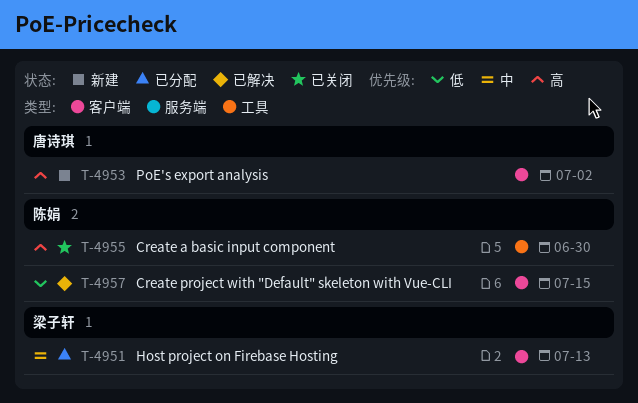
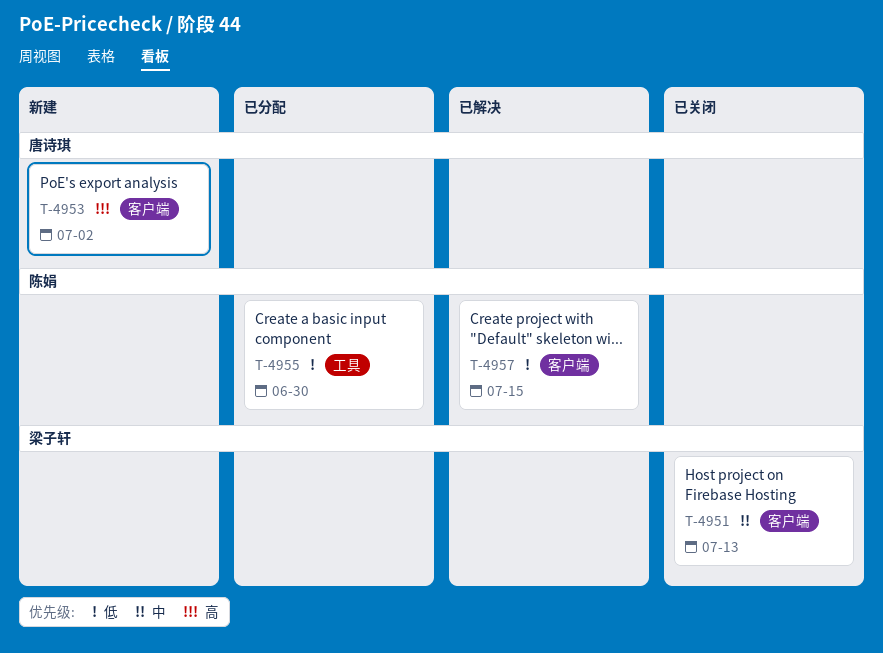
T-4951, status: 已分配 -> 已关闭
T-4955, status: 已关闭 -> 已分配
T-4955, priority: 高 -> 低

